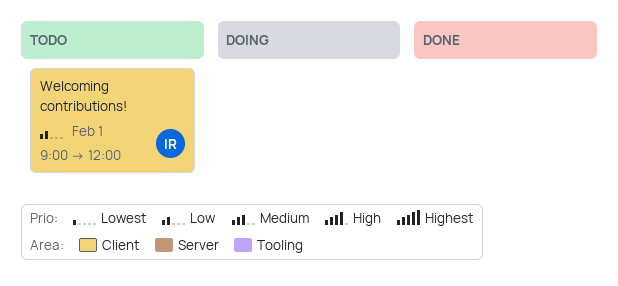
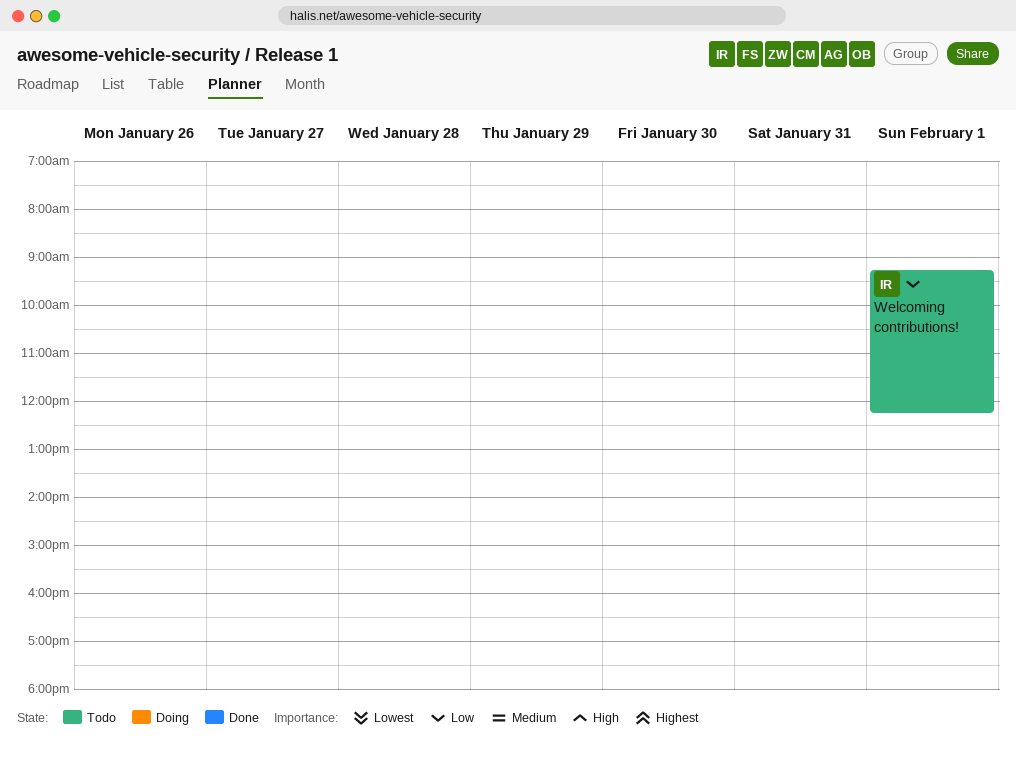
Welcoming contributions!, begins: 09:00 -> 09:15
Welcoming contributions!, ends: 12:00 -> 12:15

